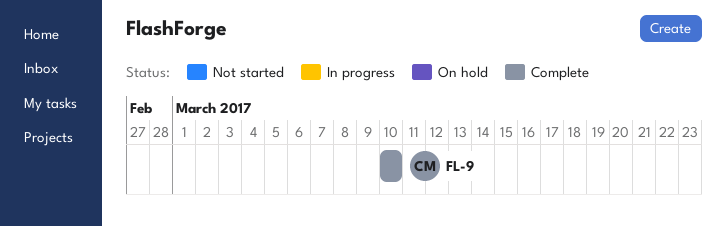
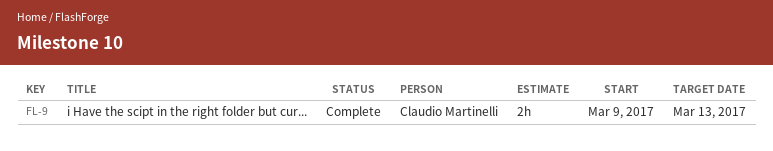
FL-9, start: Mar 10 -> Mar 9
FL-9, due: Mar 10 -> Mar 13

